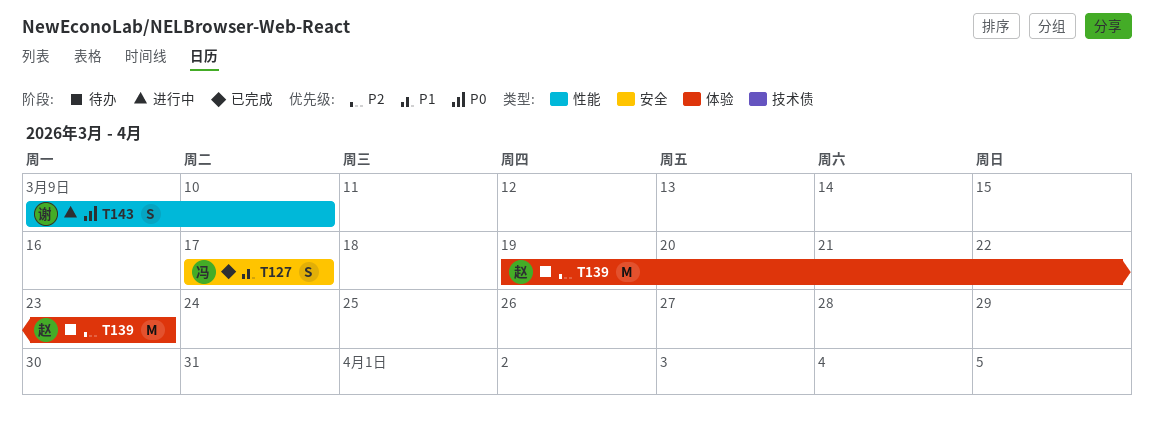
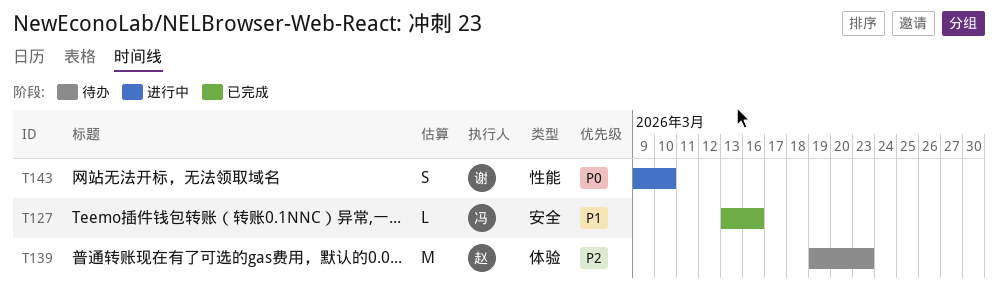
T127, estimate: S -> L
T127, start: Mar 17 -> Mar 13
T127, due: Mar 17 -> Mar 16

